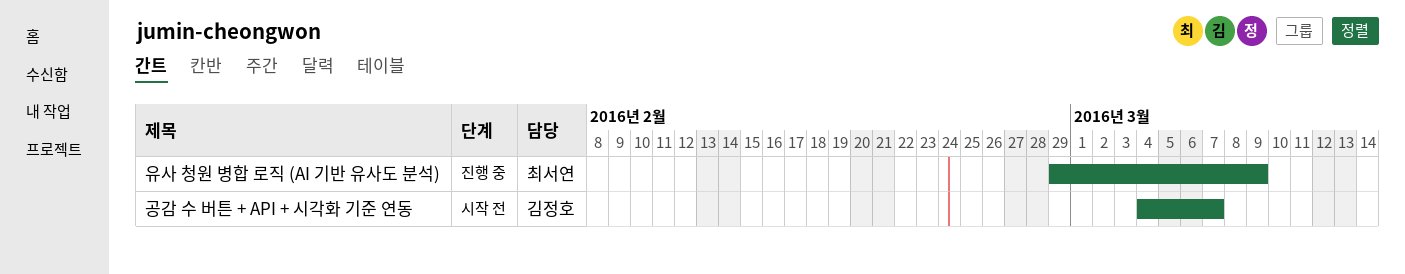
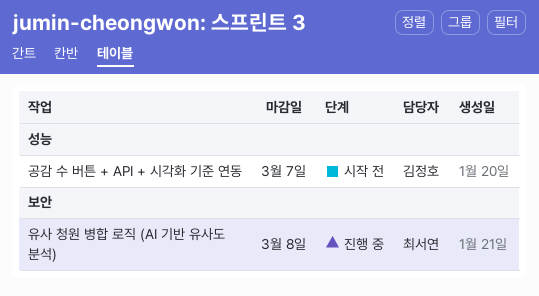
유사 청원 병합 로직 (AI 기반 유사도 분석), due: Mar 9 -> Mar 8

